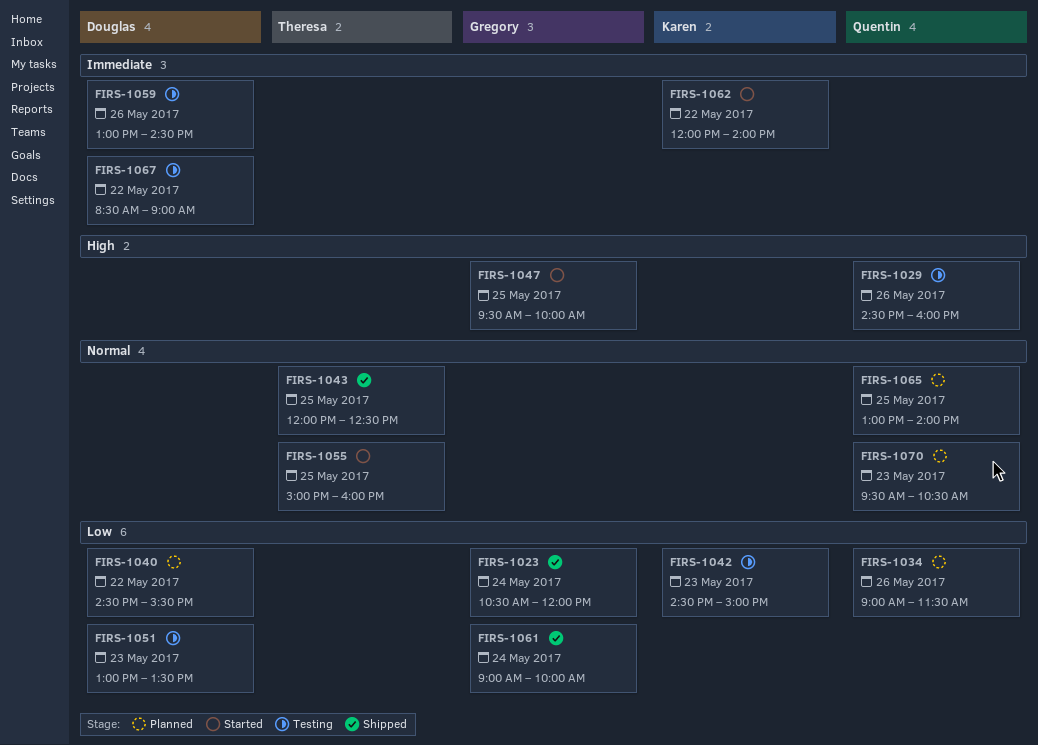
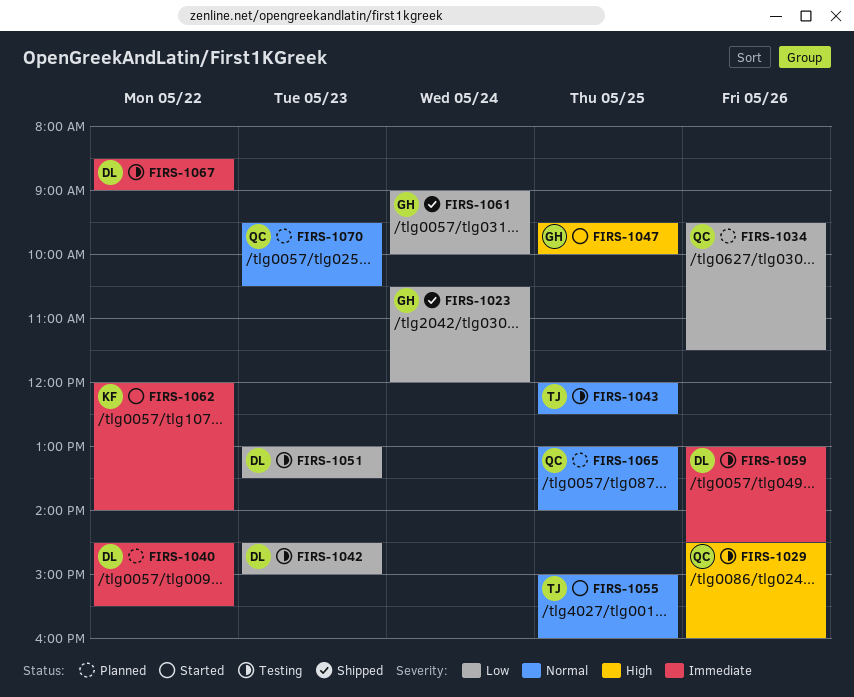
FIRS-1034, begins: 09:00 -> 09:30
FIRS-1040, priority: Low -> Immediate
FIRS-1042, owner: Karen -> Douglas
FIRS-1043, status: Shipped -> Testing

